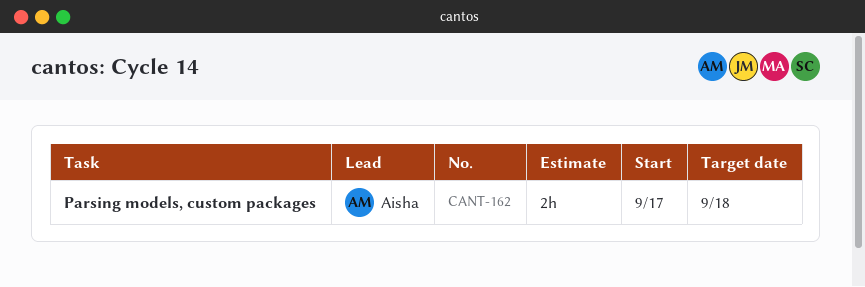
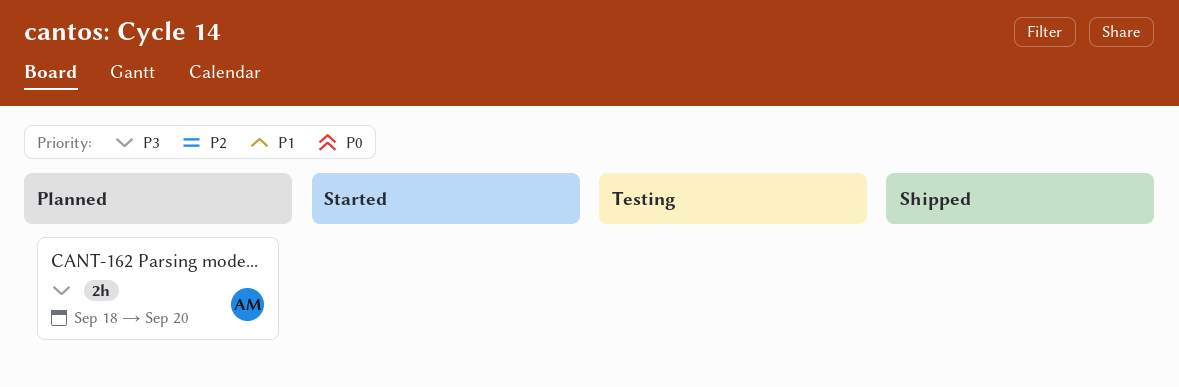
CANT-162, start: Sep 17 -> Sep 18
CANT-162, due: Sep 18 -> Sep 20

